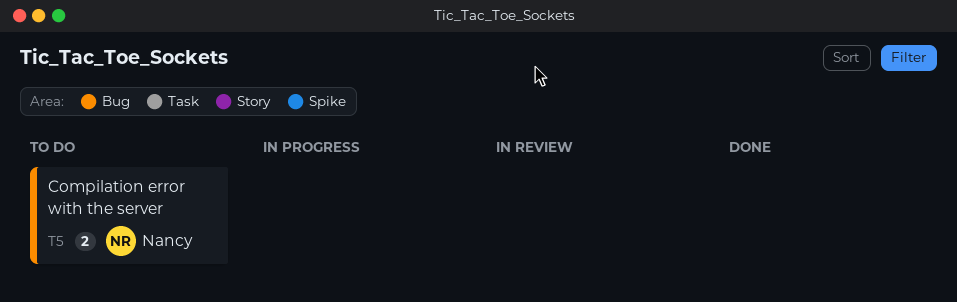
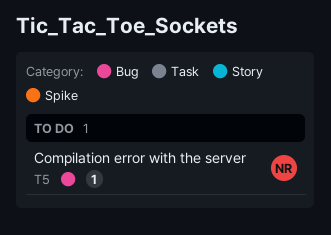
T5, estimate: 2 -> 1

